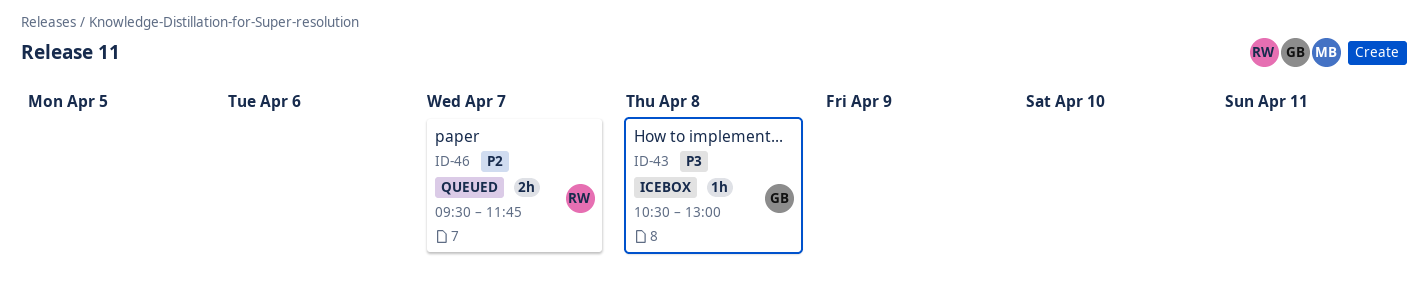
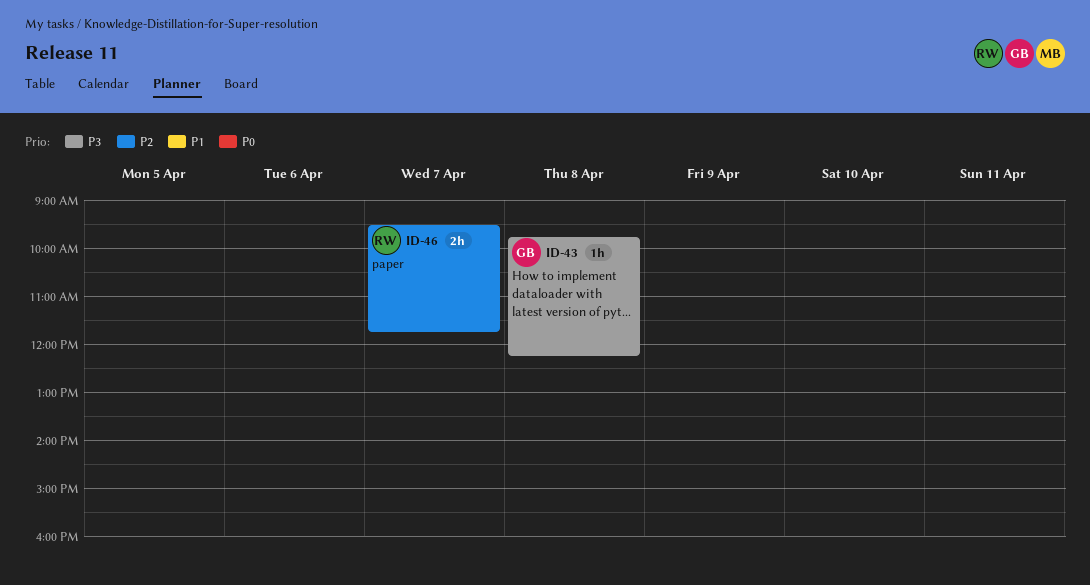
ID-43, begins: 10:30 -> 09:45
ID-43, ends: 13:00 -> 12:15

